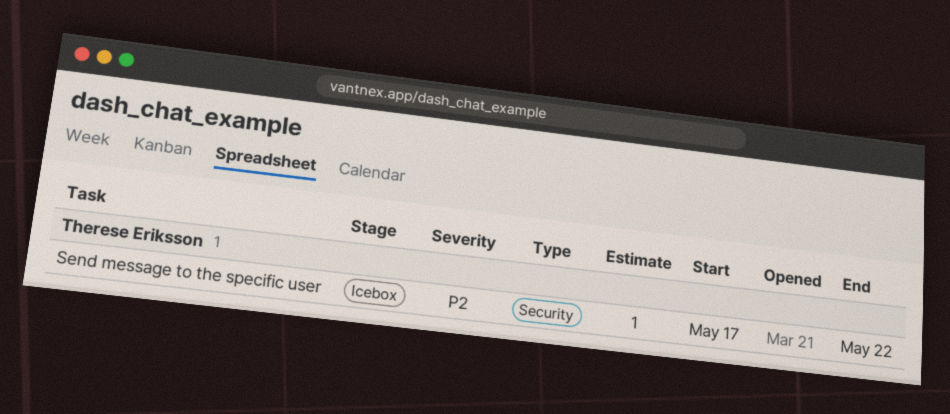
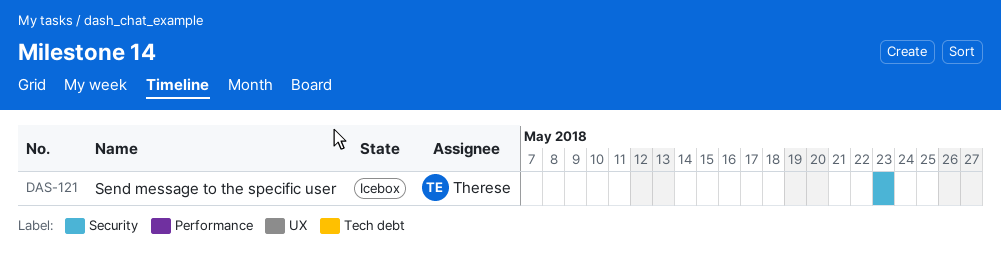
Send message to the specific user, start: May 17 -> May 23
Send message to the specific user, due: May 22 -> May 23

